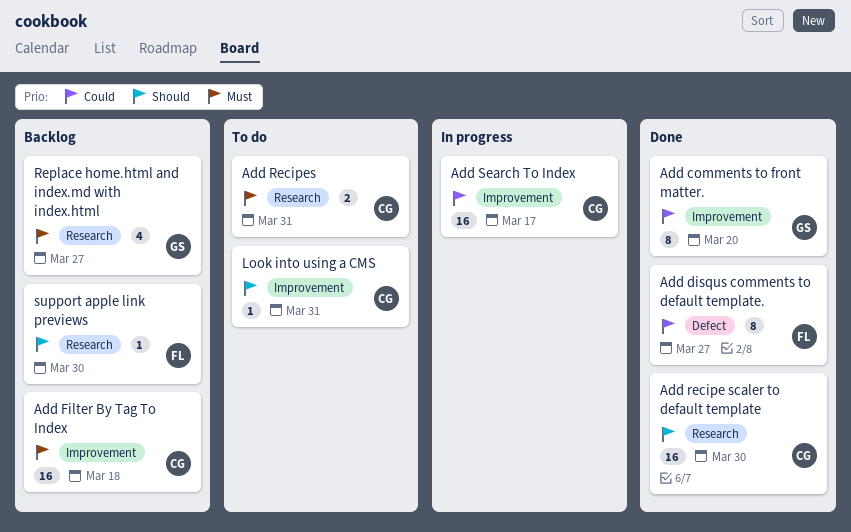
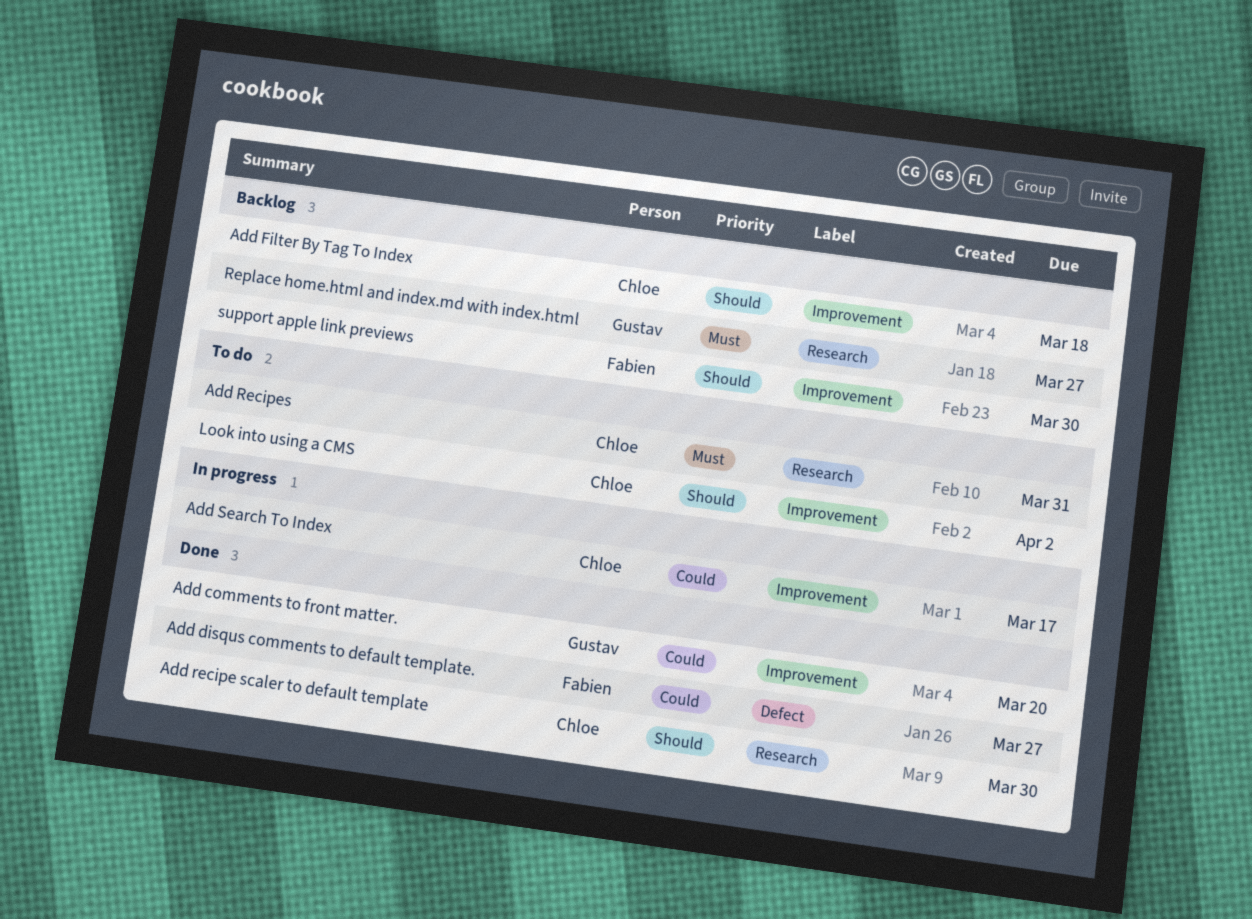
Add Filter By Tag To Index, priority: Must -> Should
Look into using a CMS, due: Mar 31 -> Apr 2
support apple link previews, label: Research -> Improvement

